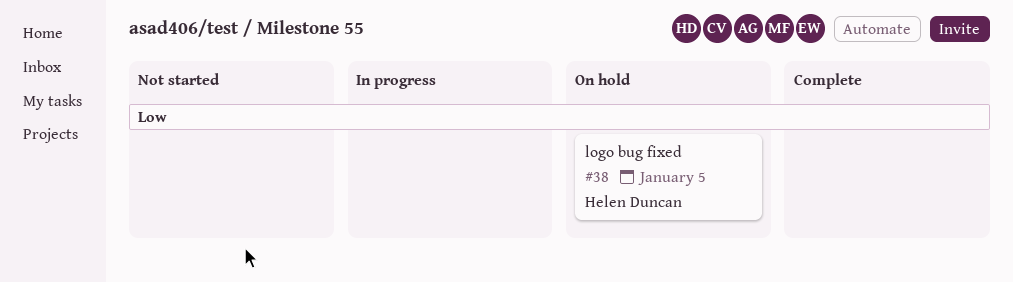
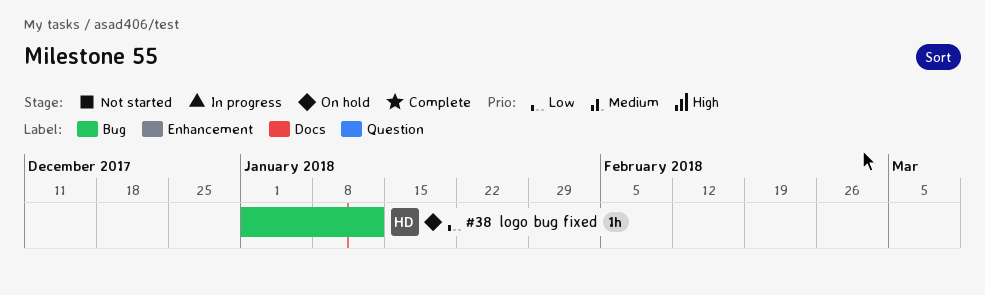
#38, due: Jan 5 -> Jan 12

